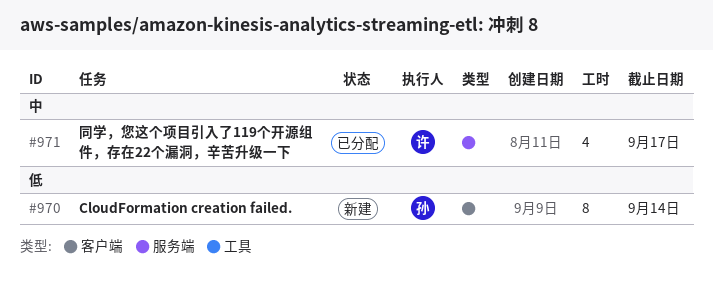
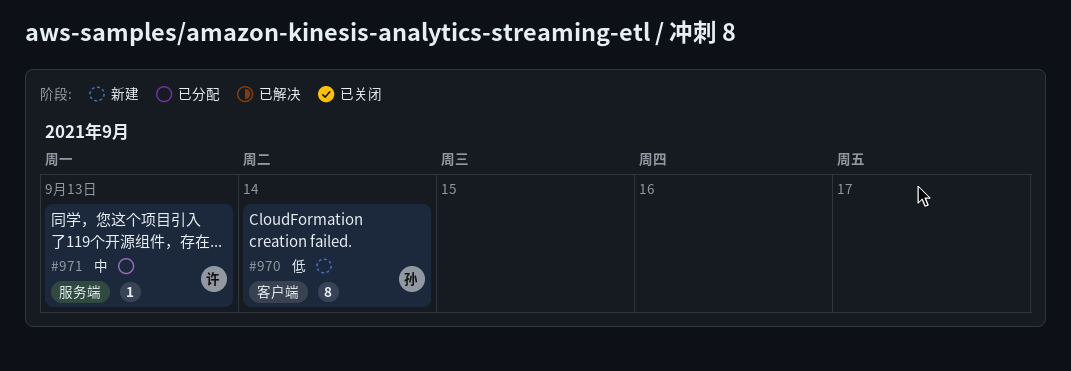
#971, estimate: 4 -> 1
#971, due: Sep 17 -> Sep 13

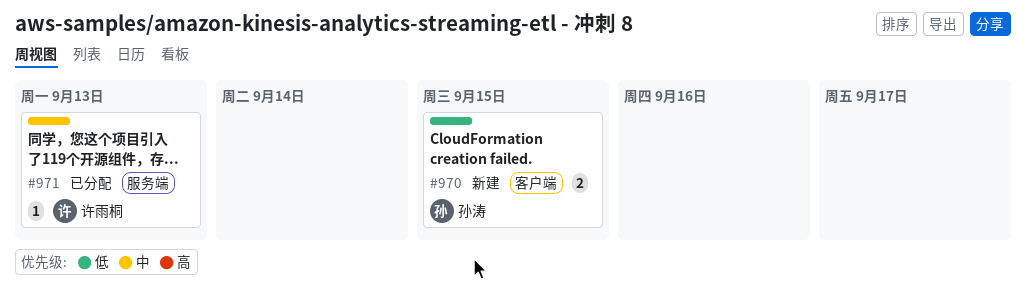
#970, estimate: 8 -> 2
#970, due: Sep 14 -> Sep 15

